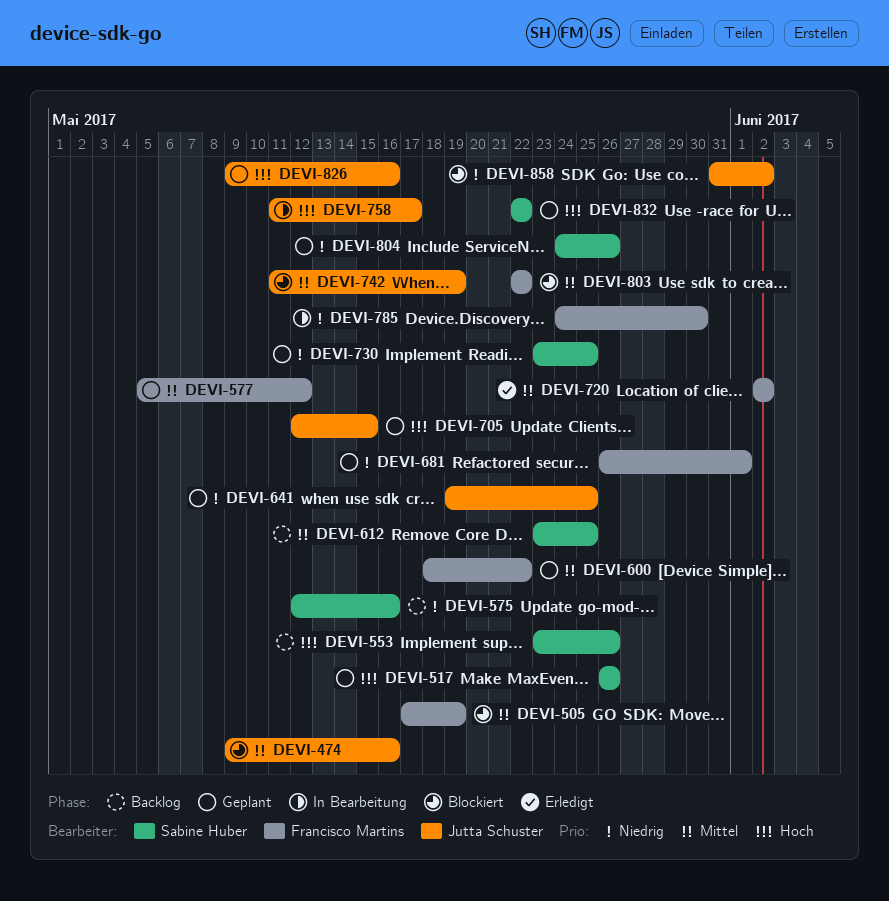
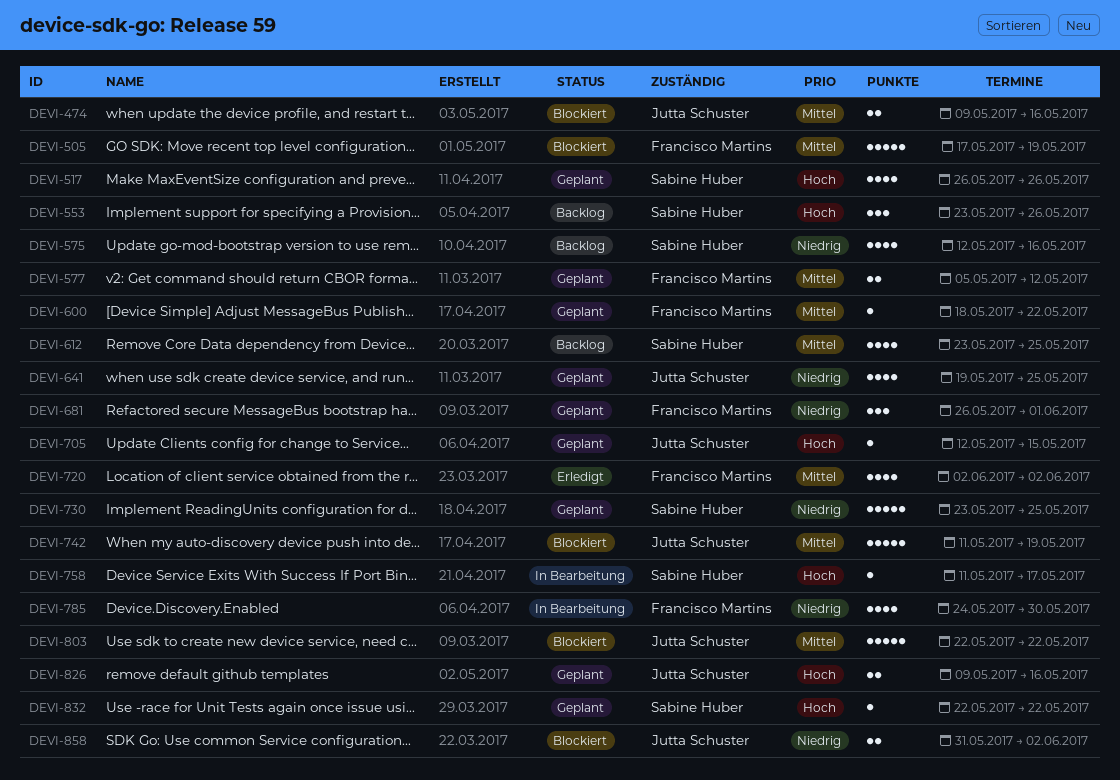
DEVI-758, owner: Jutta Schuster -> Sabine Huber
DEVI-803, owner: Francisco Martins -> Jutta Schuster
DEVI-804: present -> none

